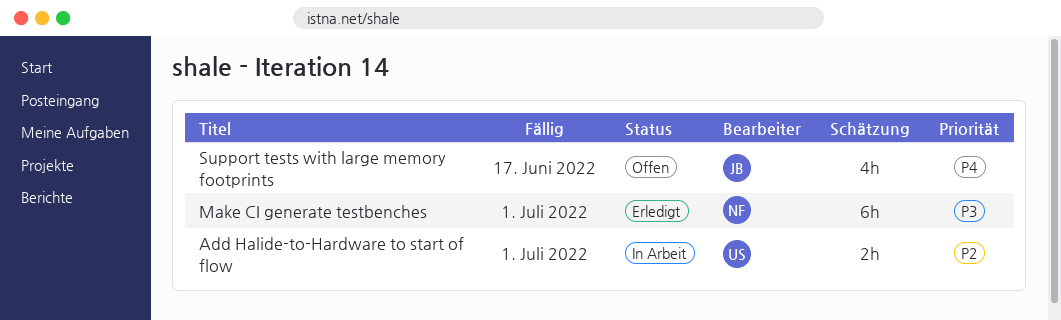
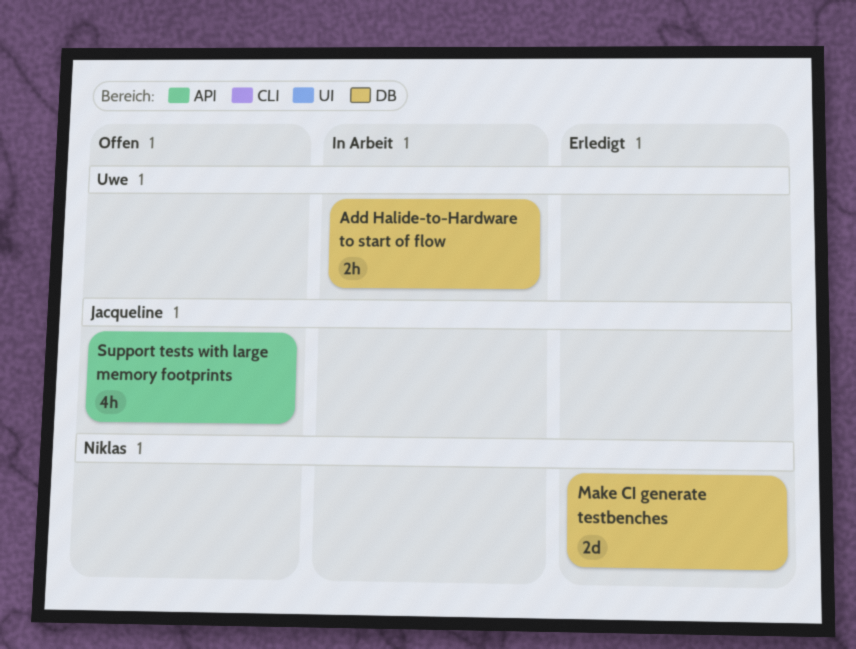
Make CI generate testbenches, estimate: 6h -> 2d

